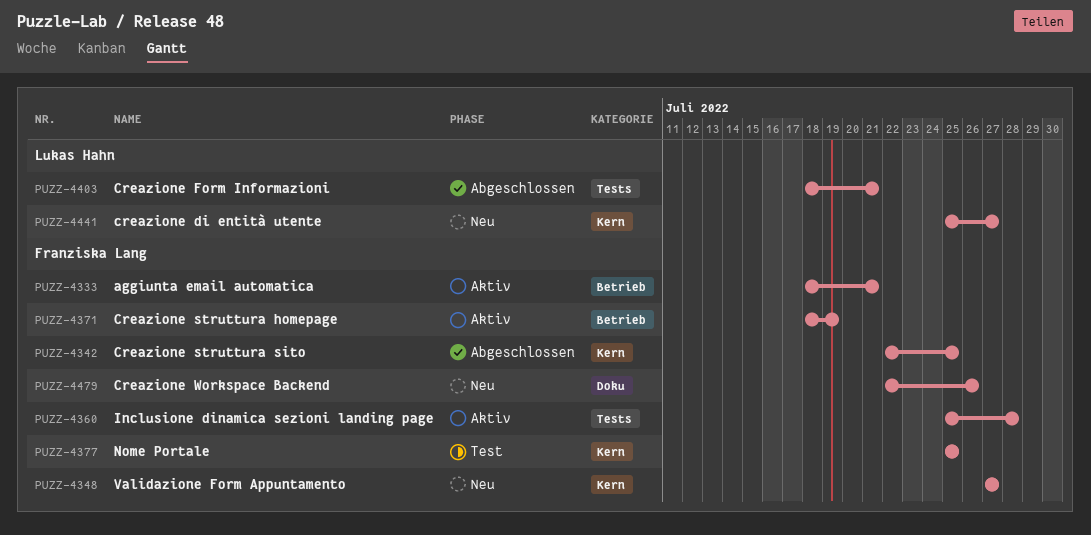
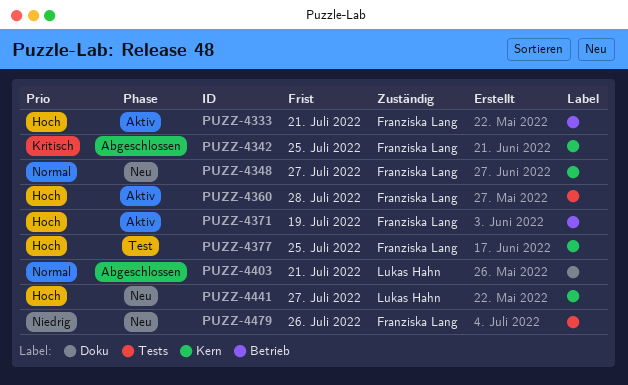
PUZZ-4403, label: Tests -> Doku
PUZZ-4479, label: Doku -> Tests

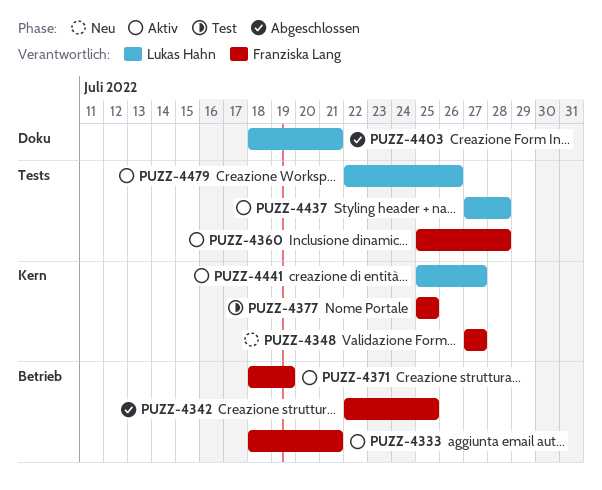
PUZZ-4342, label: Kern -> Betrieb
PUZZ-4437: none -> present
PUZZ-4441, status: Neu -> Aktiv
PUZZ-4479, status: Neu -> Aktiv
PUZZ-4479, owner: Franziska Lang -> Lukas Hahn

